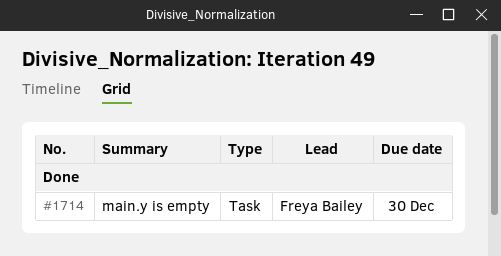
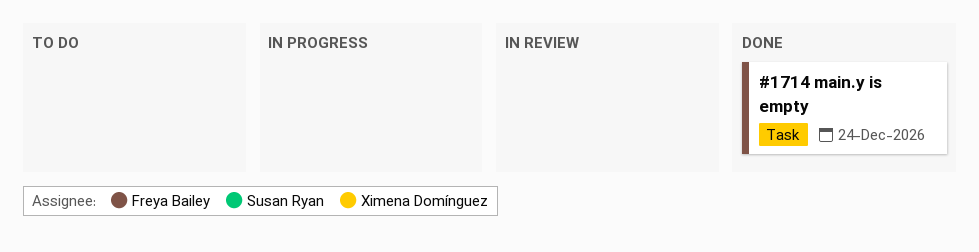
#1714, due: Dec 30 -> Dec 24

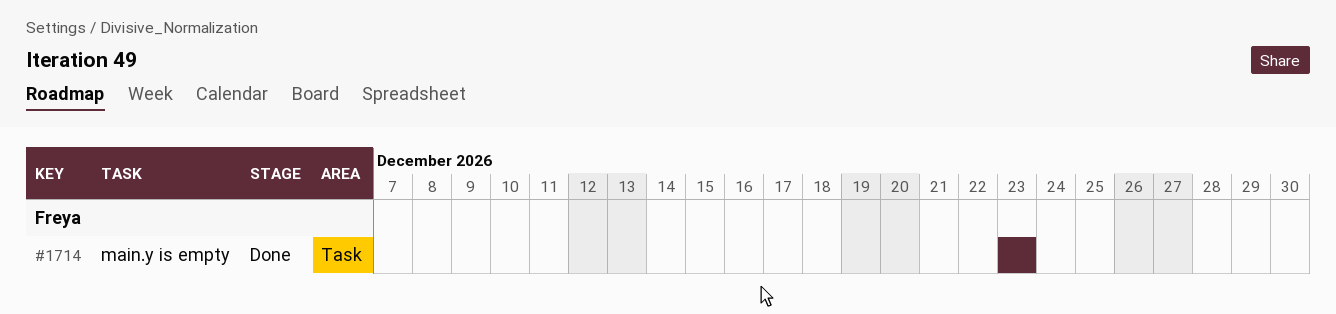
#1714, due: Dec 24 -> Dec 23

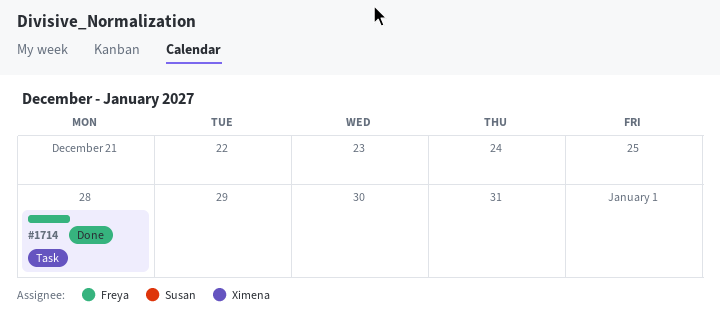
#1714, due: Dec 23 -> Dec 28

